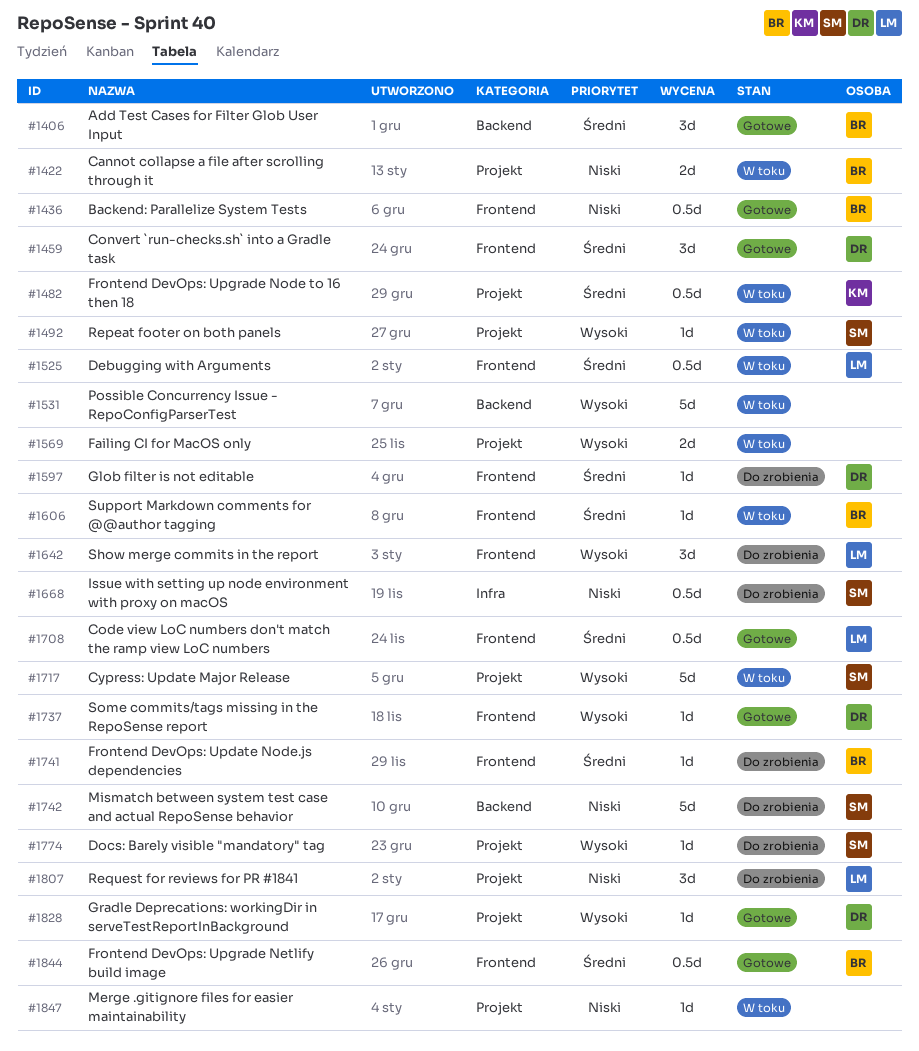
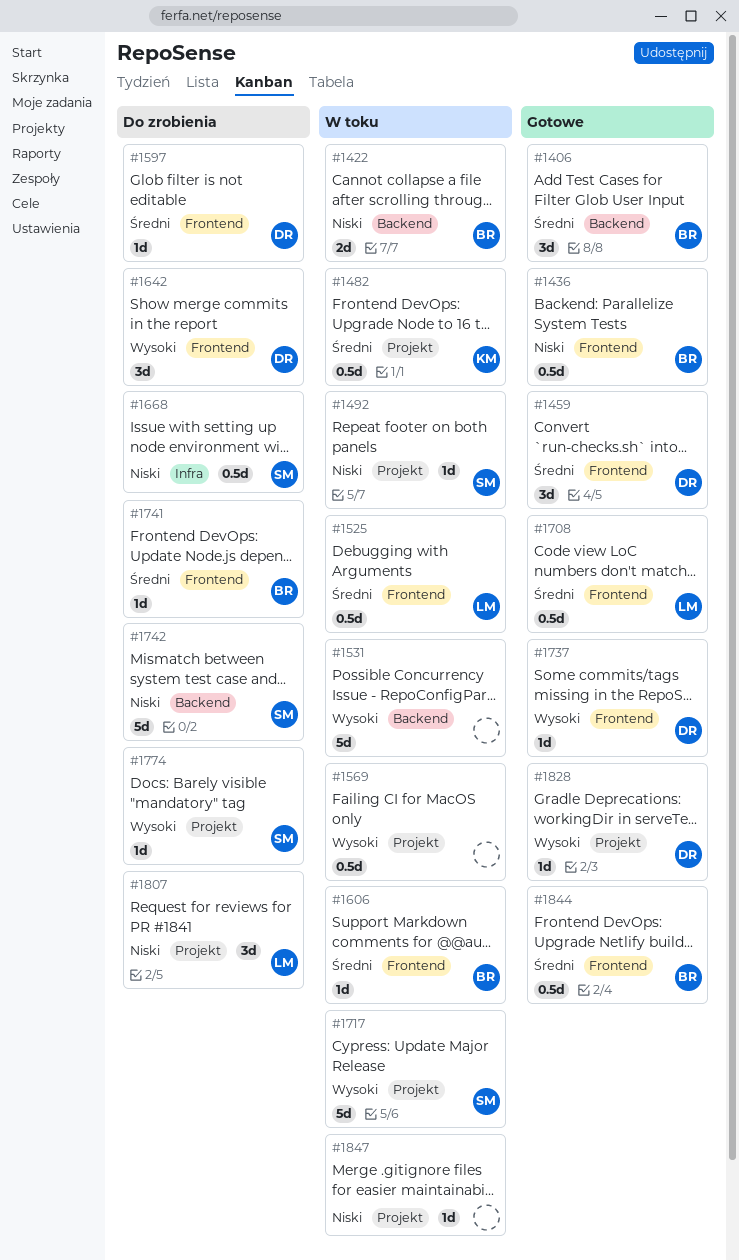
#1422, label: Projekt -> Backend
#1492, priority: Wysoki -> Niski
#1569, estimate: 2d -> 0.5d
#1642, owner: LM -> DR

